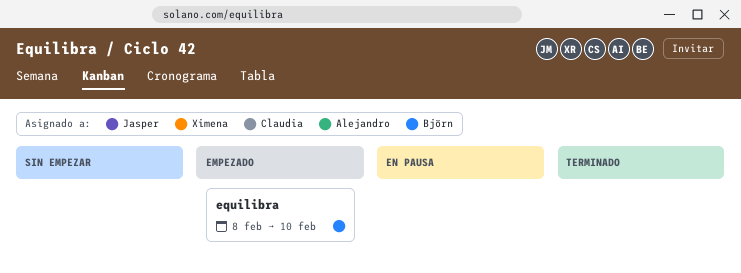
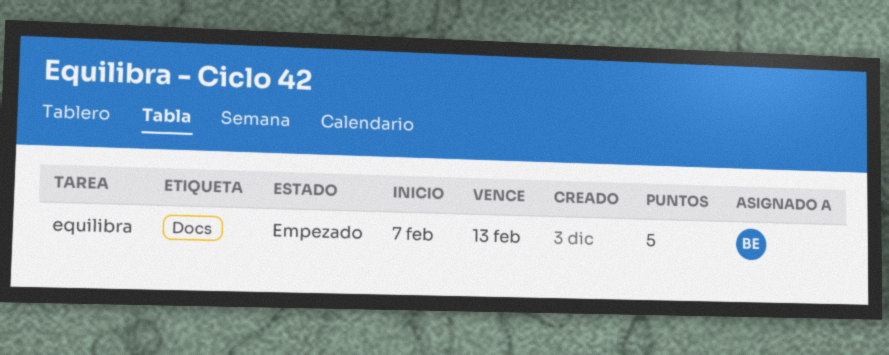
equilibra, start: Feb 8 -> Feb 7
equilibra, due: Feb 10 -> Feb 13

